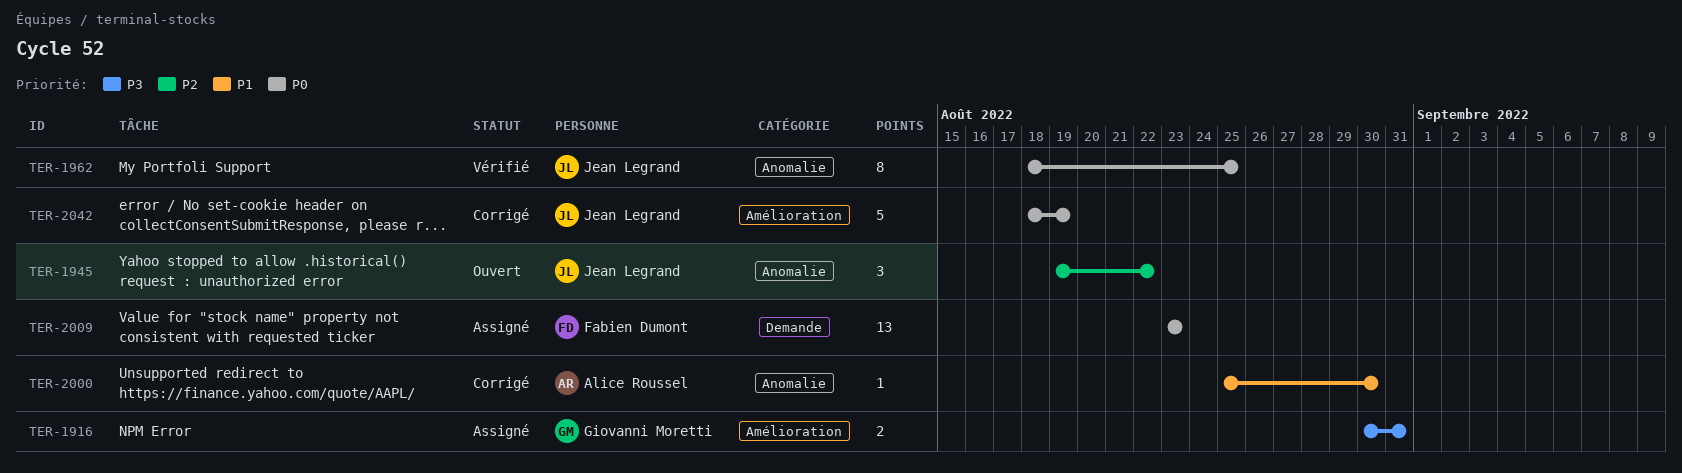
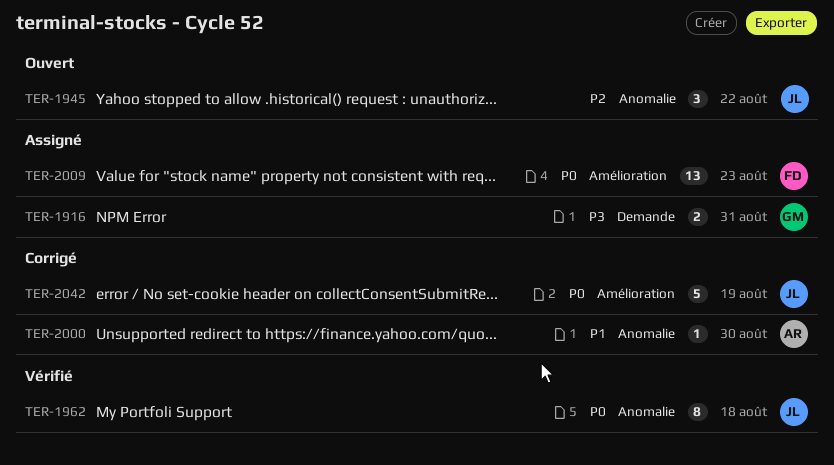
TER-1916, label: Amélioration -> Demande
TER-1962, due: Aug 25 -> Aug 18
TER-2009, label: Demande -> Amélioration

